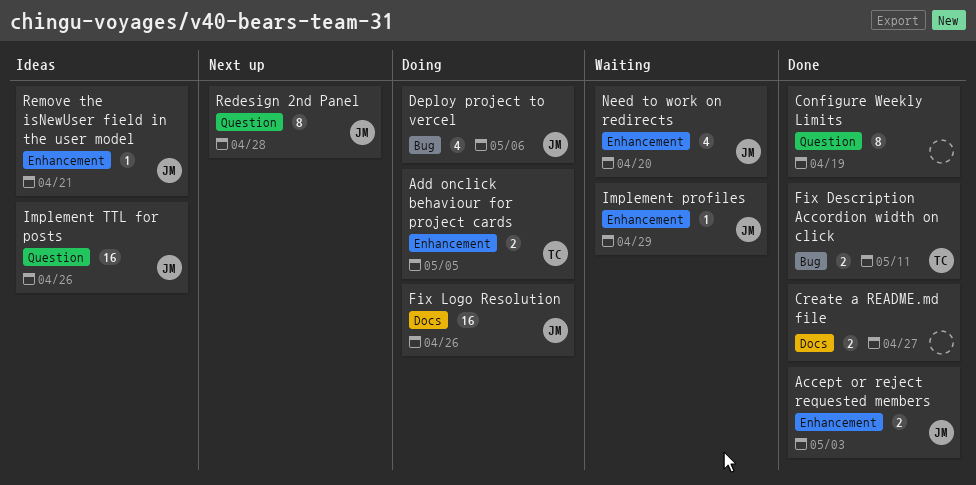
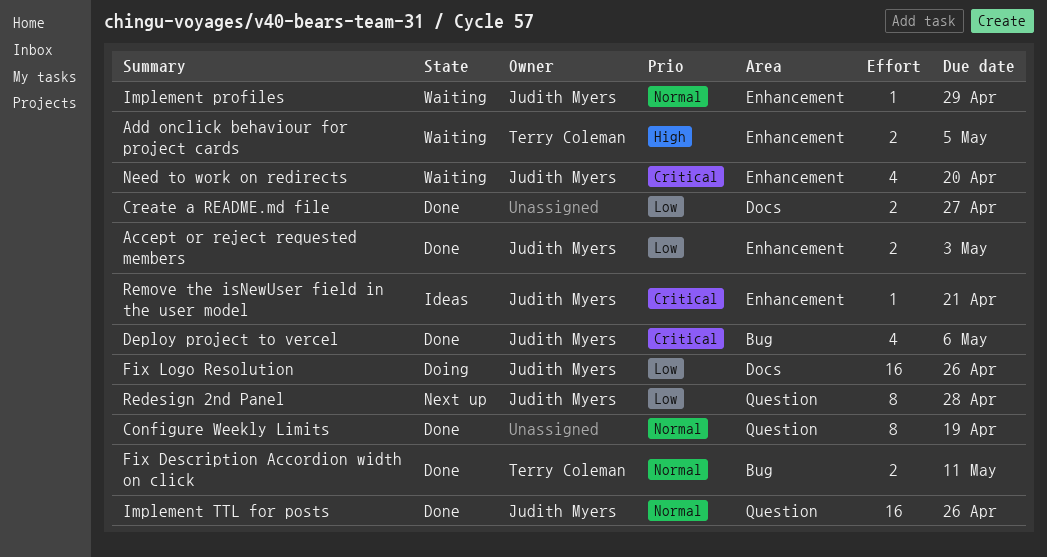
Add onclick behaviour for project cards, status: Doing -> Waiting
Deploy project to vercel, status: Doing -> Done
Implement TTL for posts, status: Ideas -> Done

